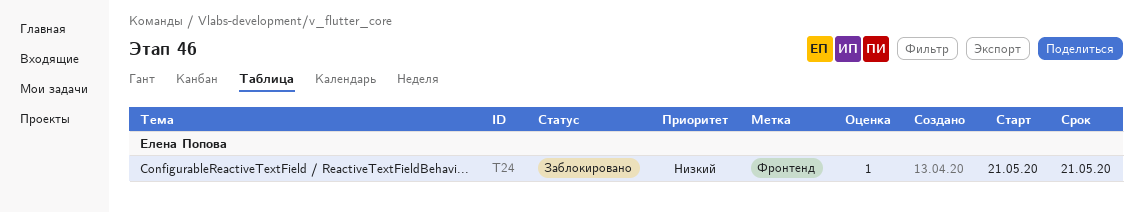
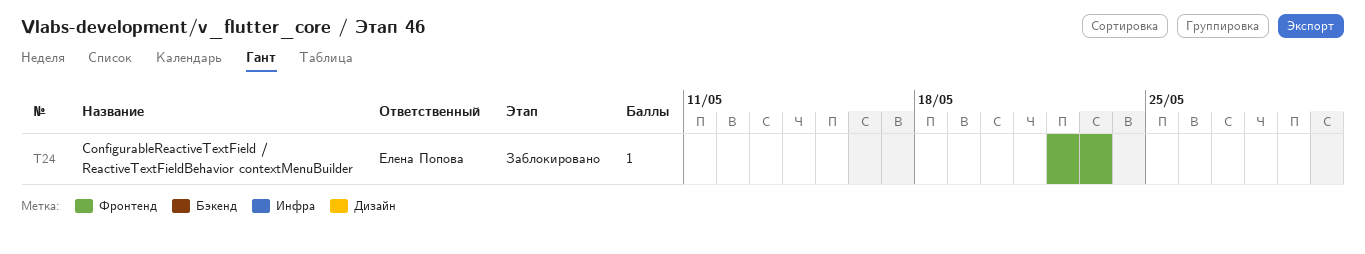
T24, start: May 21 -> May 22
T24, due: May 21 -> May 23

